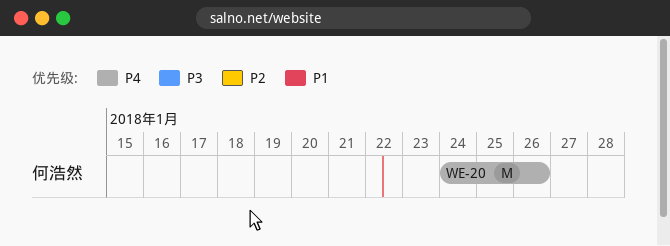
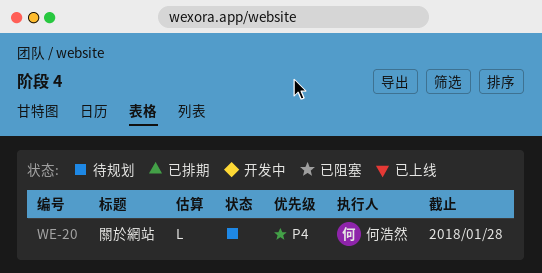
WE-20, estimate: M -> L
WE-20, due: Jan 26 -> Jan 28

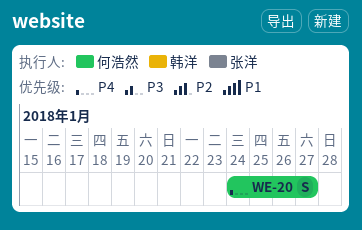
WE-20, estimate: L -> S
WE-20, due: Jan 28 -> Jan 27

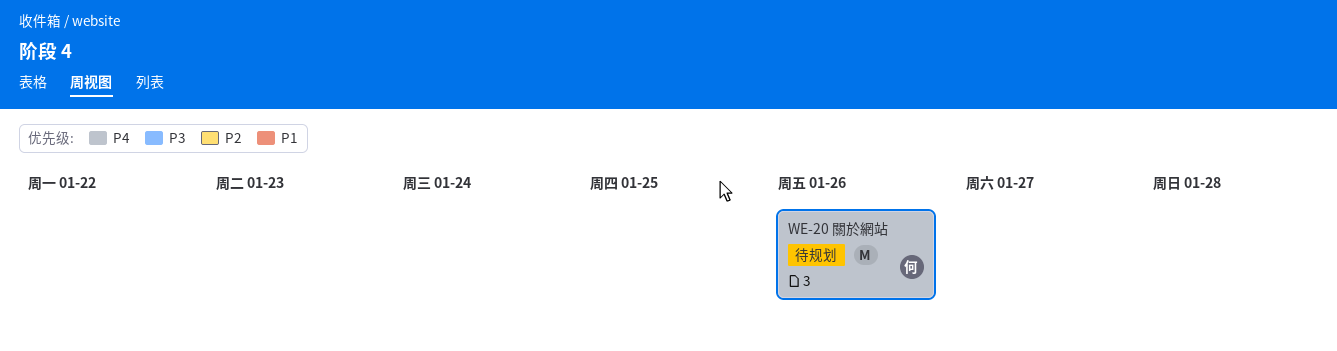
WE-20, estimate: S -> M
WE-20, due: Jan 27 -> Jan 26

